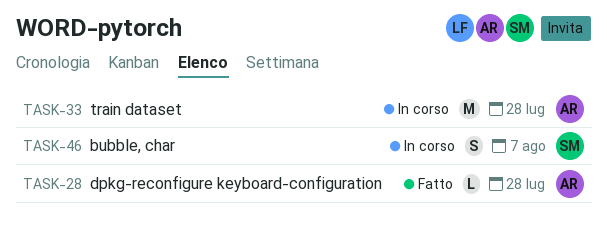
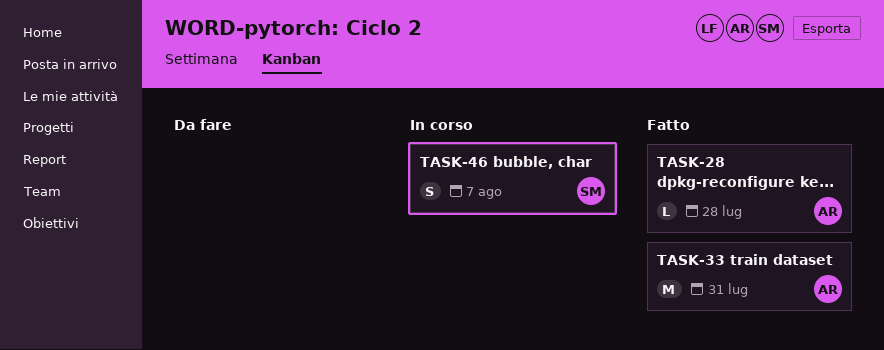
TASK-33, status: In corso -> Fatto
TASK-33, due: Jul 28 -> Jul 31

